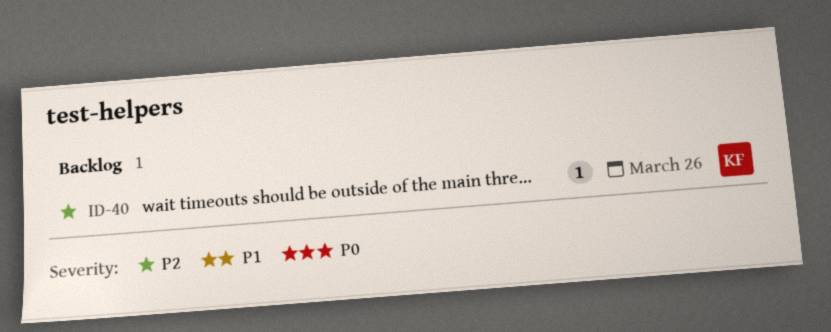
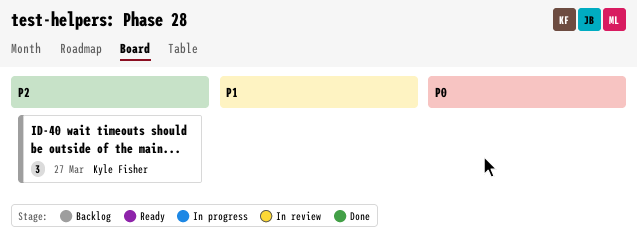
ID-40, estimate: 1 -> 3
ID-40, due: Mar 26 -> Mar 27

